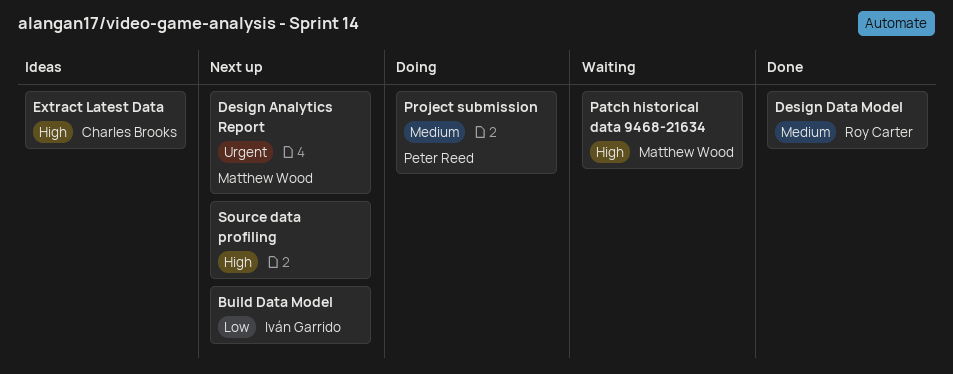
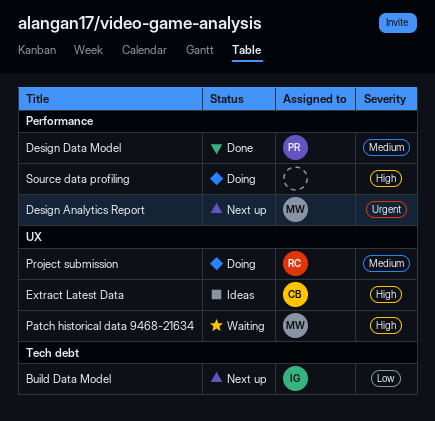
Design Data Model, owner: Roy Carter -> Peter Reed
Project submission, owner: Peter Reed -> Roy Carter
Source data profiling, status: Next up -> Doing

